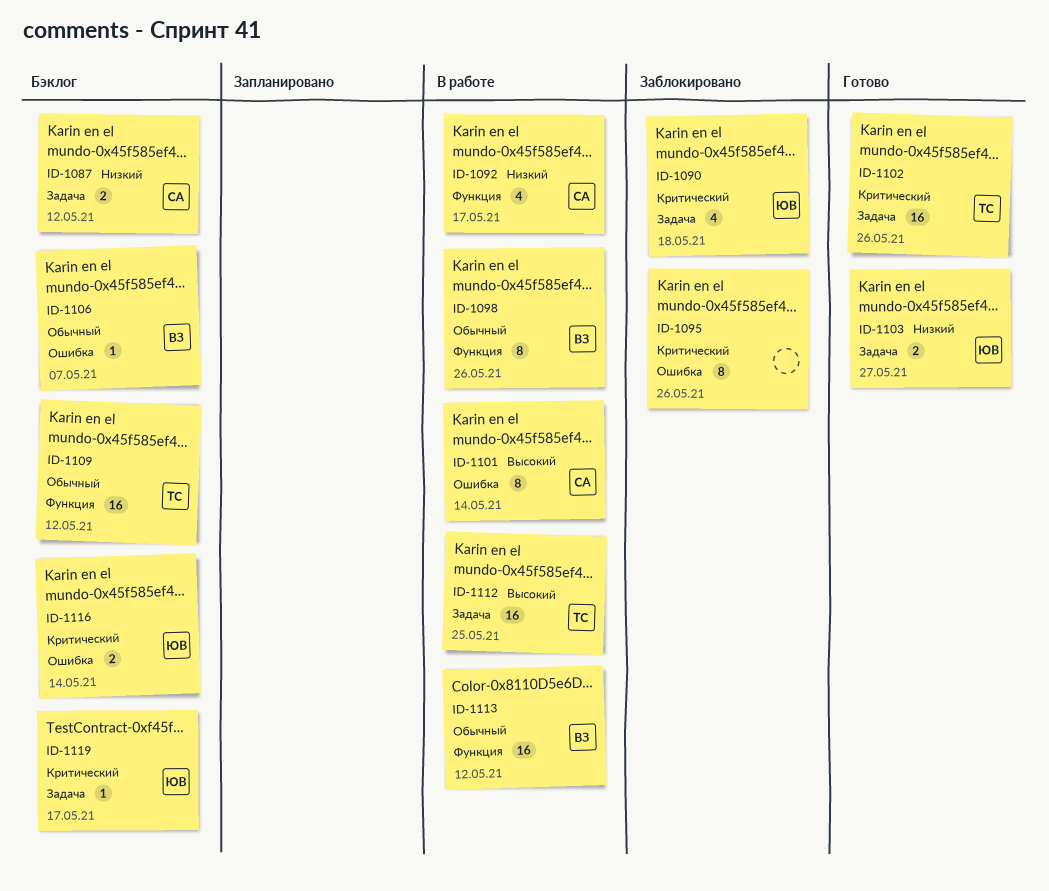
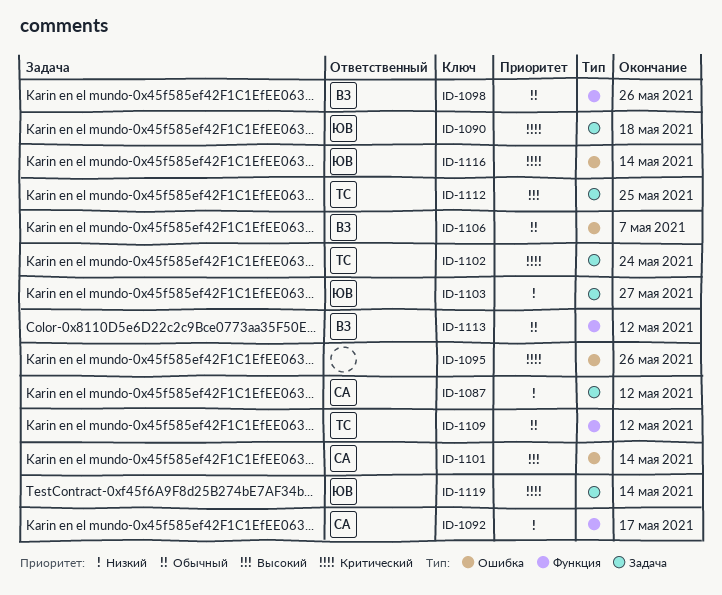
ID-1102, due: May 26 -> May 24
ID-1119, due: May 17 -> May 14

